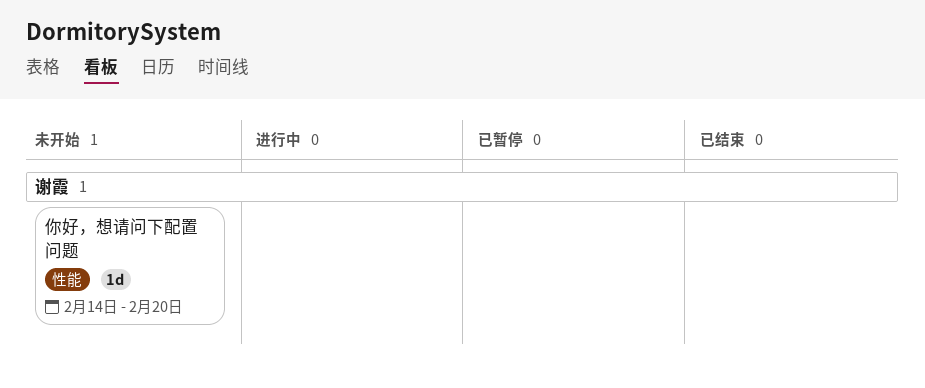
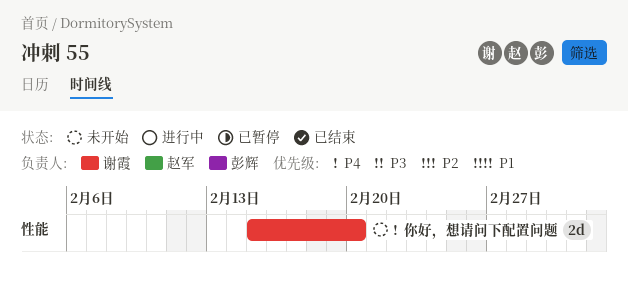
你好，想请问下配置问题, estimate: 1d -> 2d
你好，想请问下配置问题, start: Feb 14 -> Feb 15

